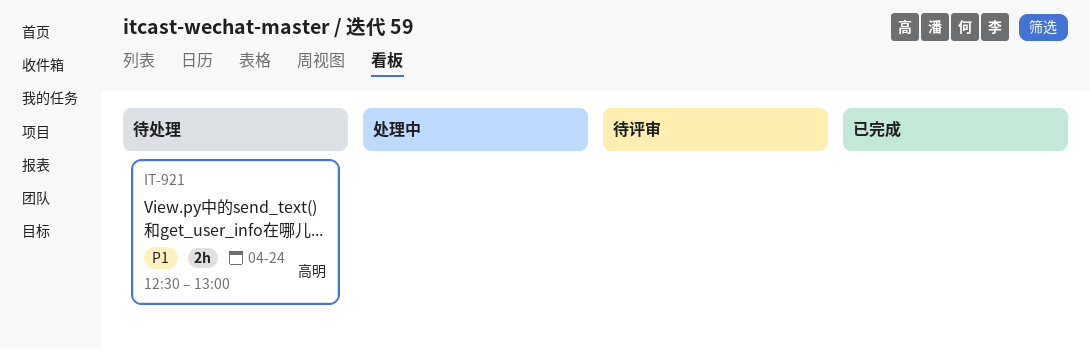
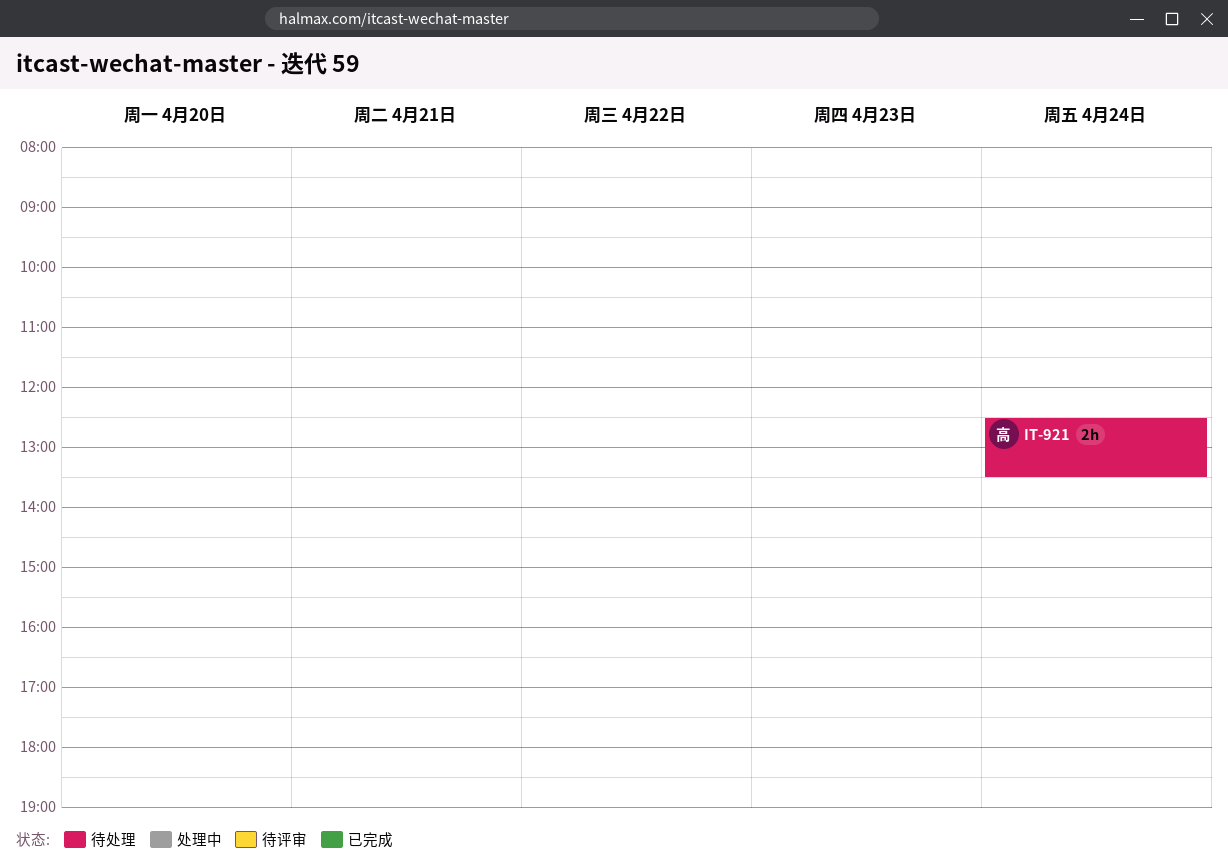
IT-921, ends: 13:00 -> 13:30

